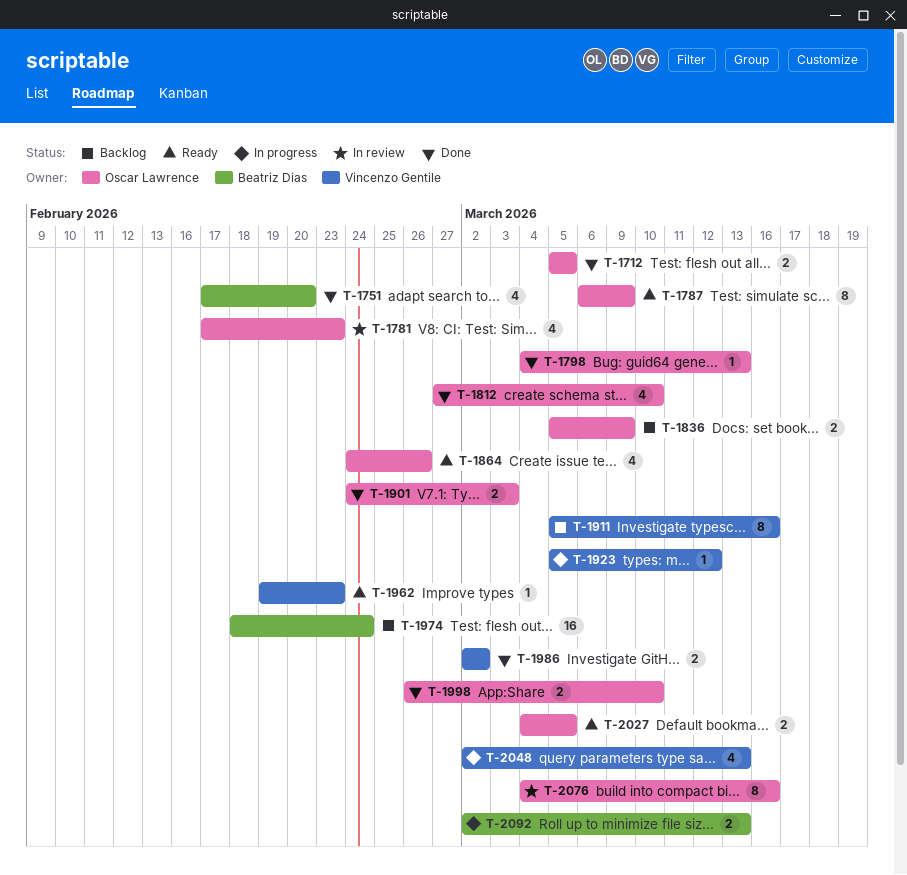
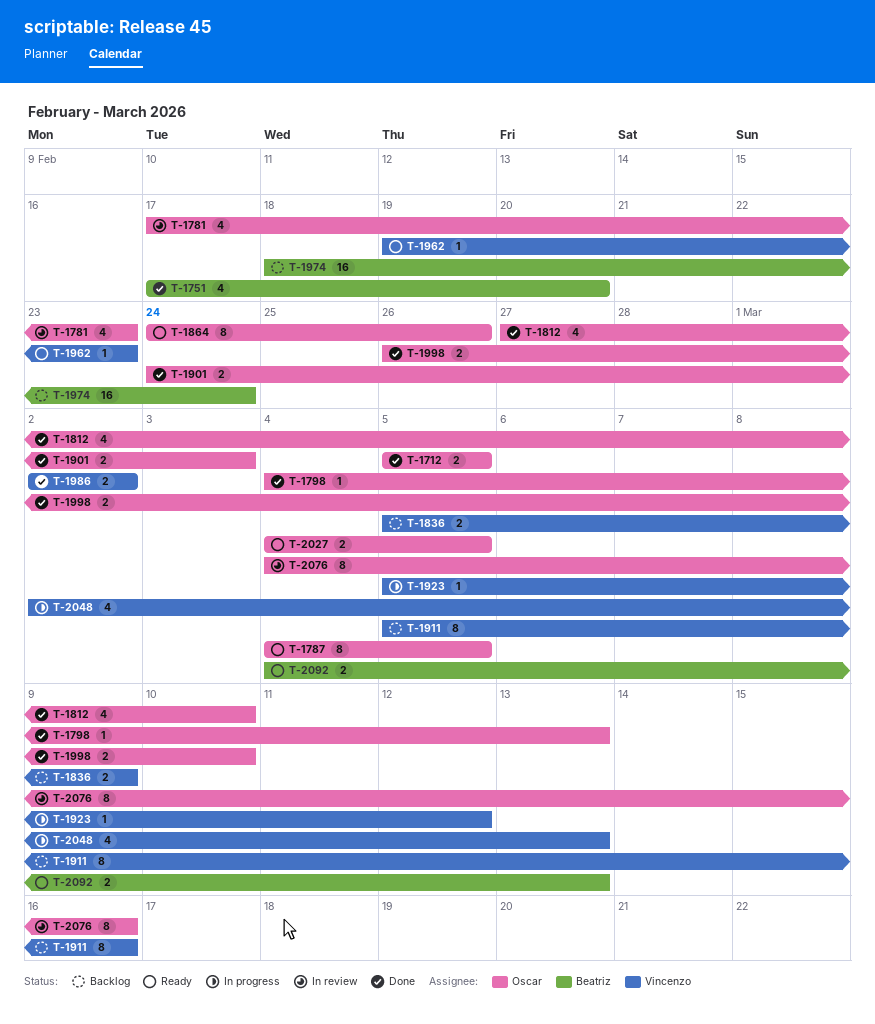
T-1787, start: Mar 6 -> Mar 4
T-1787, due: Mar 9 -> Mar 5
T-1836, owner: Oscar Lawrence -> Vincenzo Gentile
T-1864, estimate: 4 -> 8
T-2092, status: In progress -> Ready
T-2092, start: Mar 2 -> Mar 4

